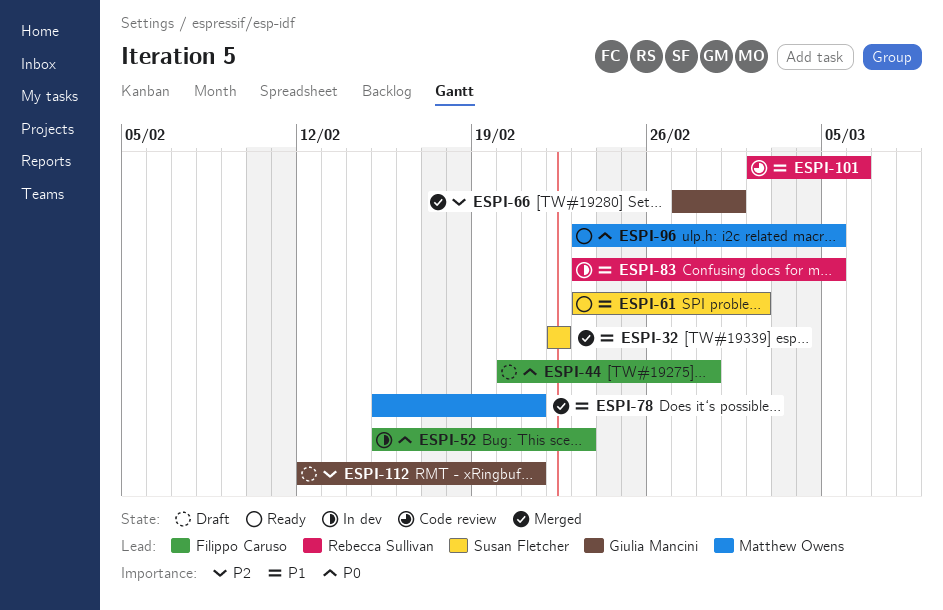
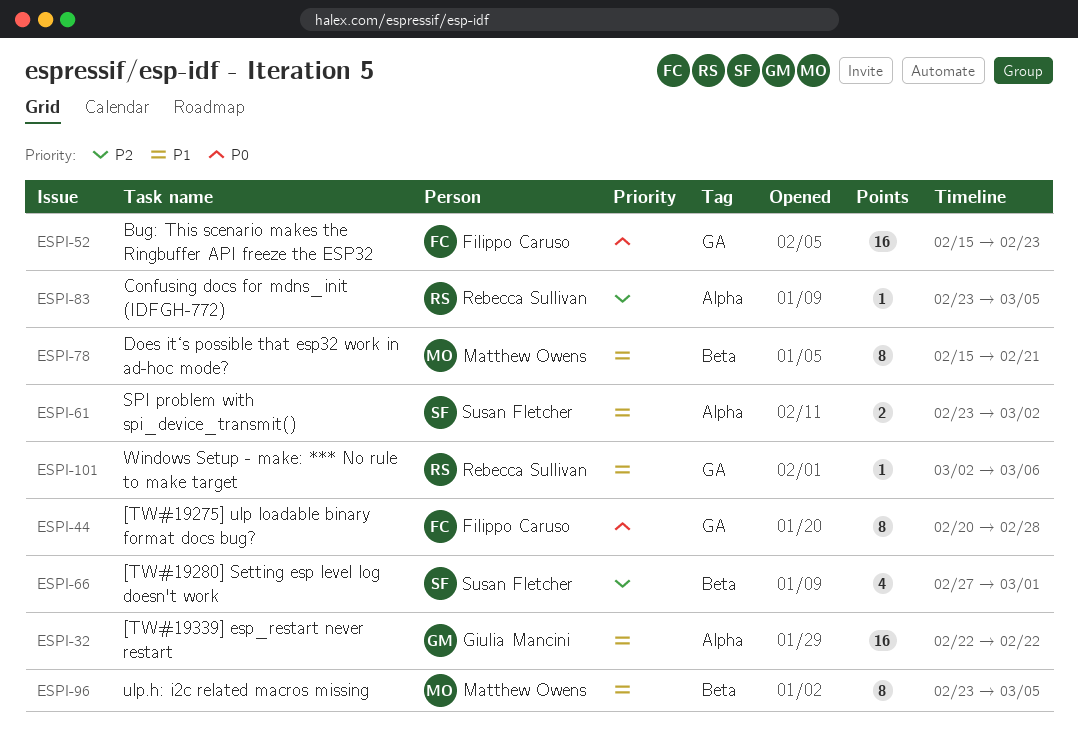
ESPI-32, owner: Susan Fletcher -> Giulia Mancini
ESPI-66, owner: Giulia Mancini -> Susan Fletcher
ESPI-83, priority: P1 -> P2
ESPI-96, priority: P0 -> P1
ESPI-112: present -> none

